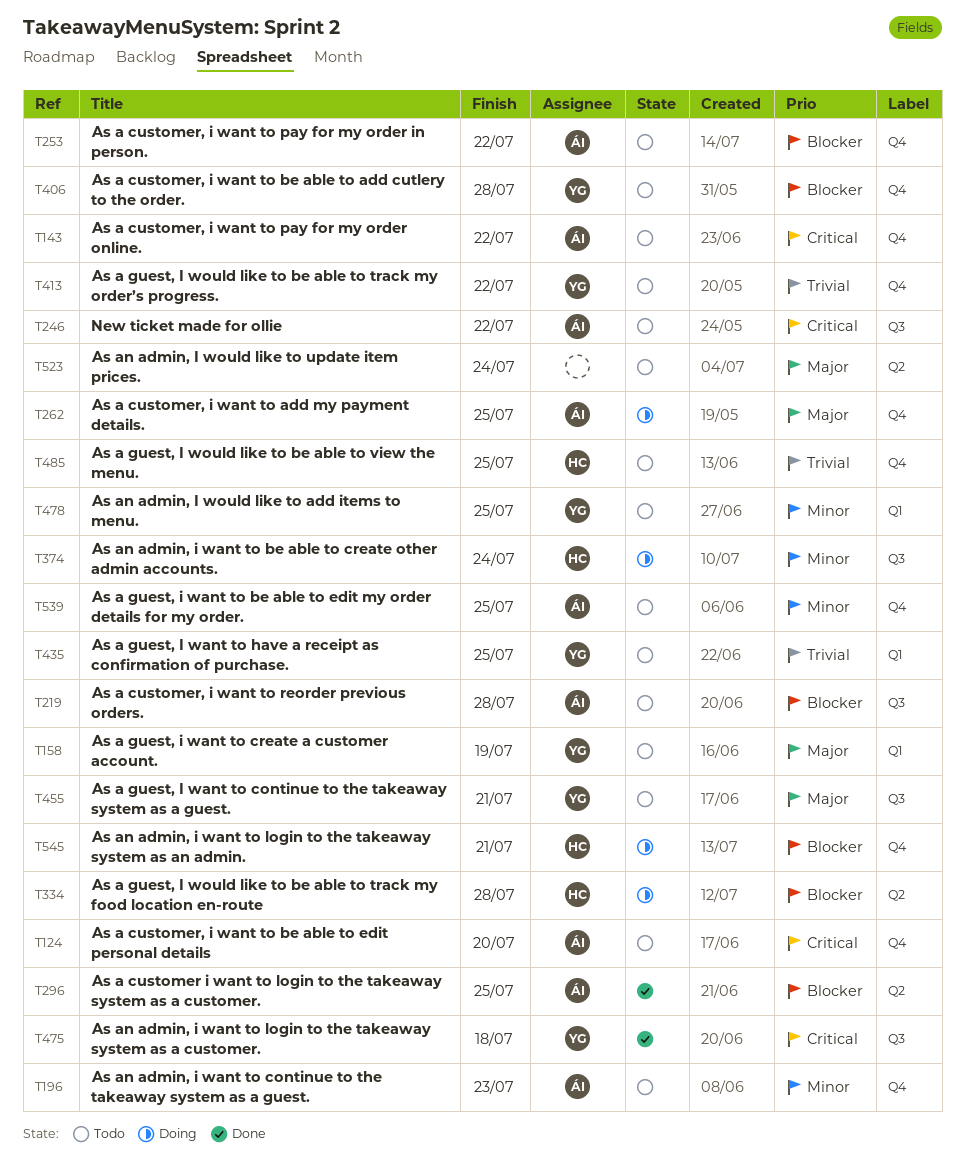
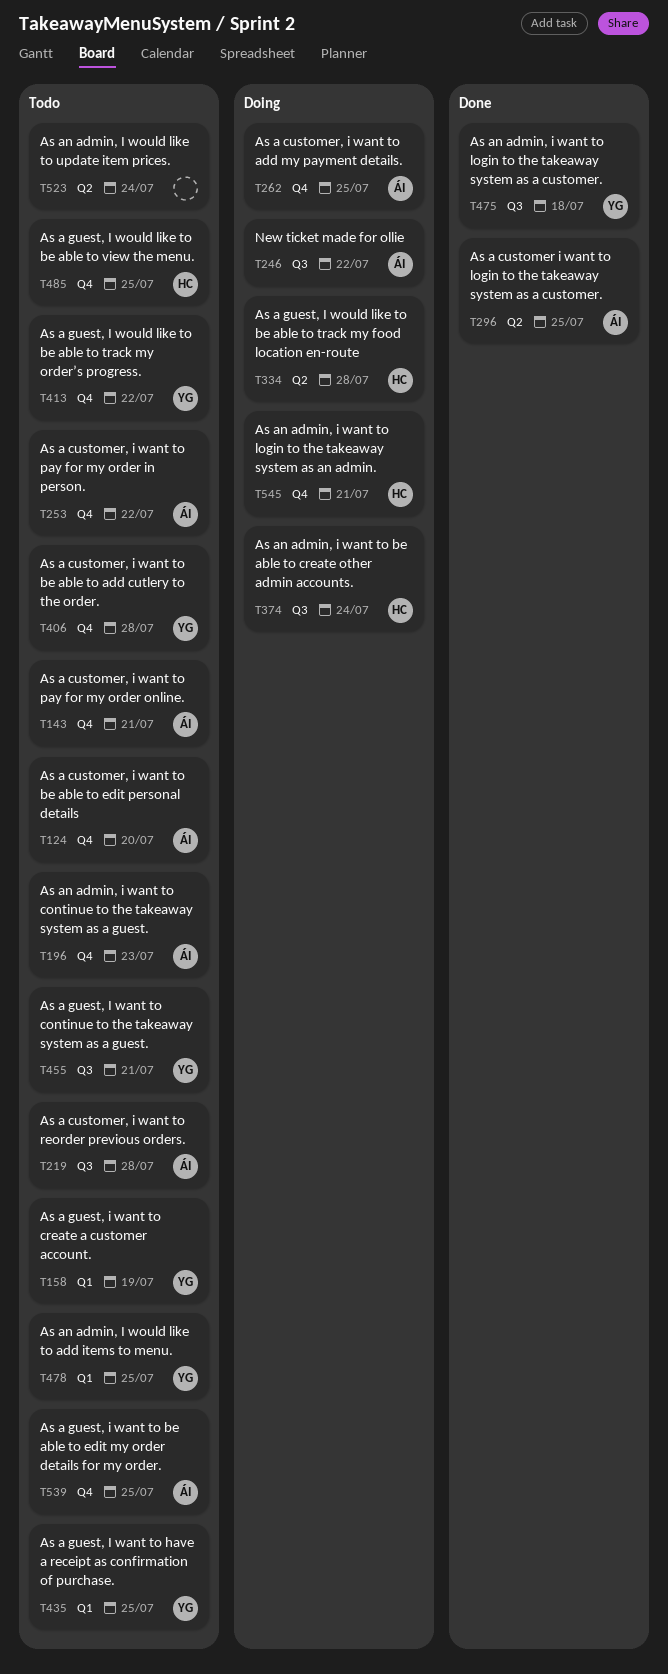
T143, due: Jul 22 -> Jul 21
T246, status: Todo -> Doing

